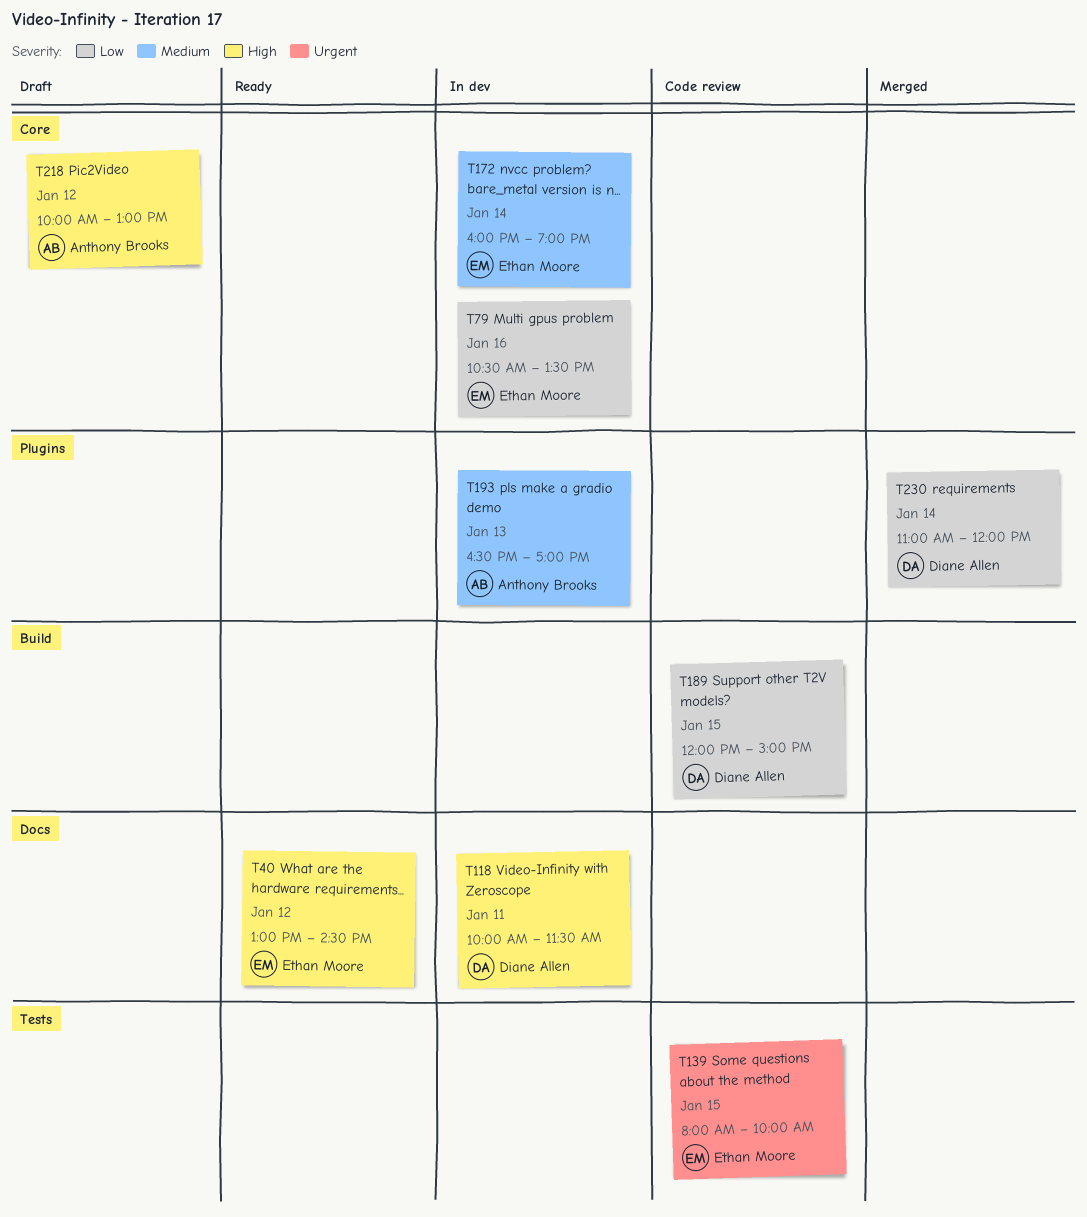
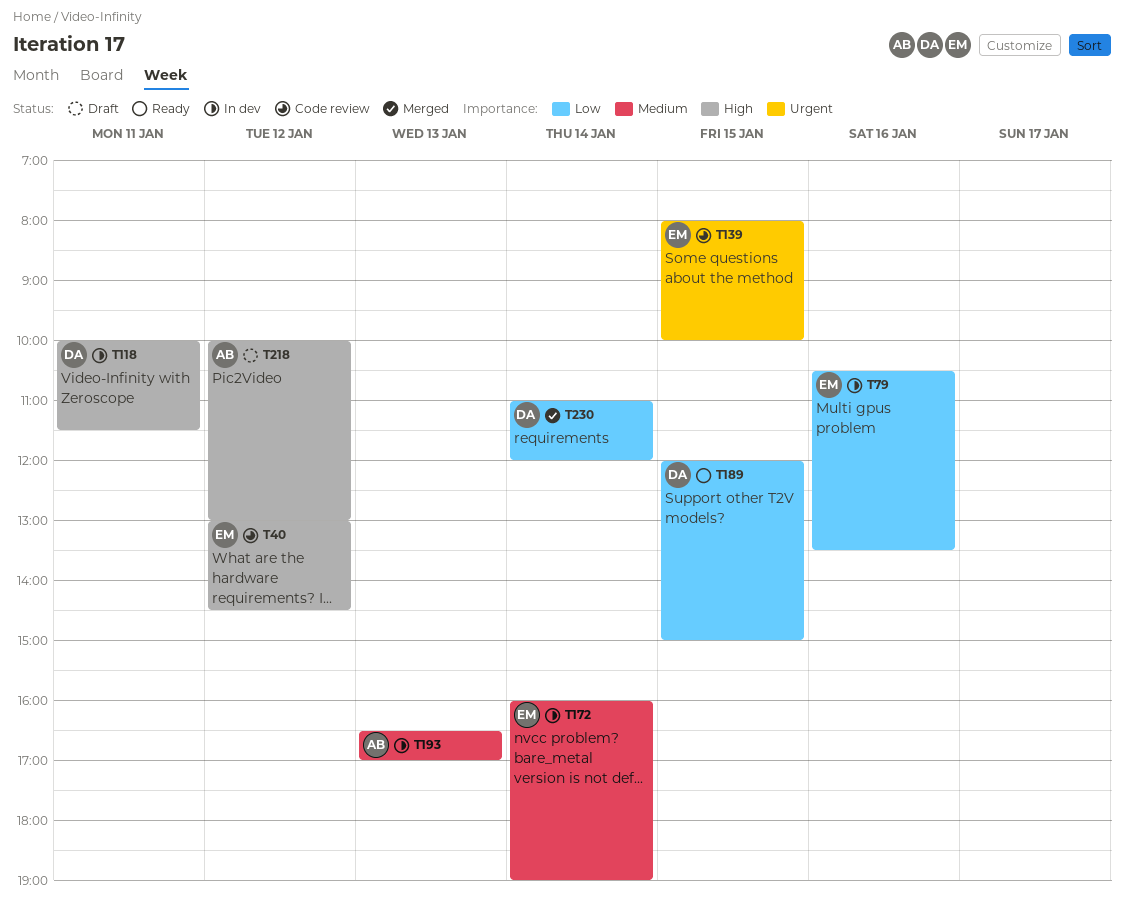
T40, status: Ready -> Code review
T189, status: Code review -> Ready

